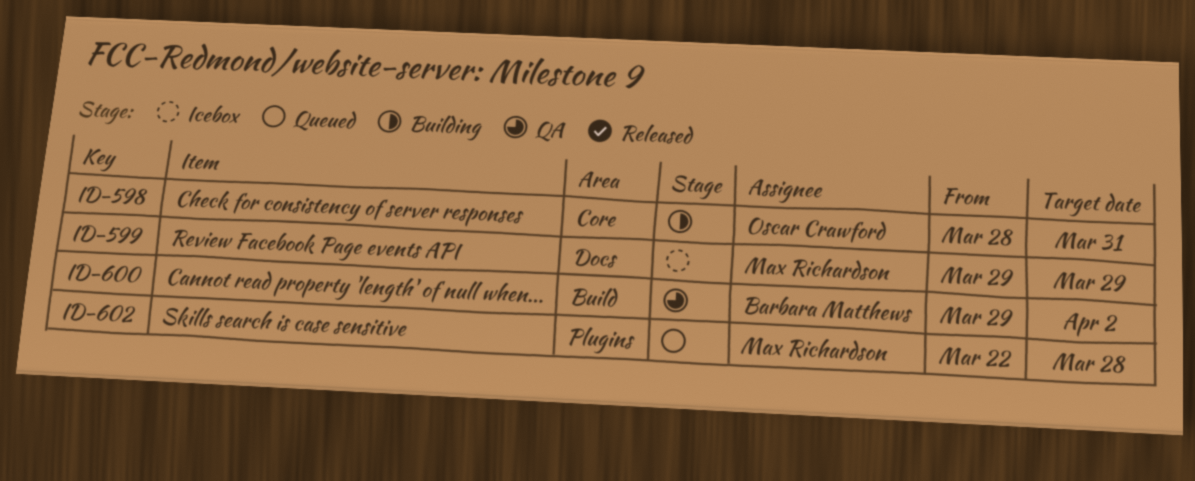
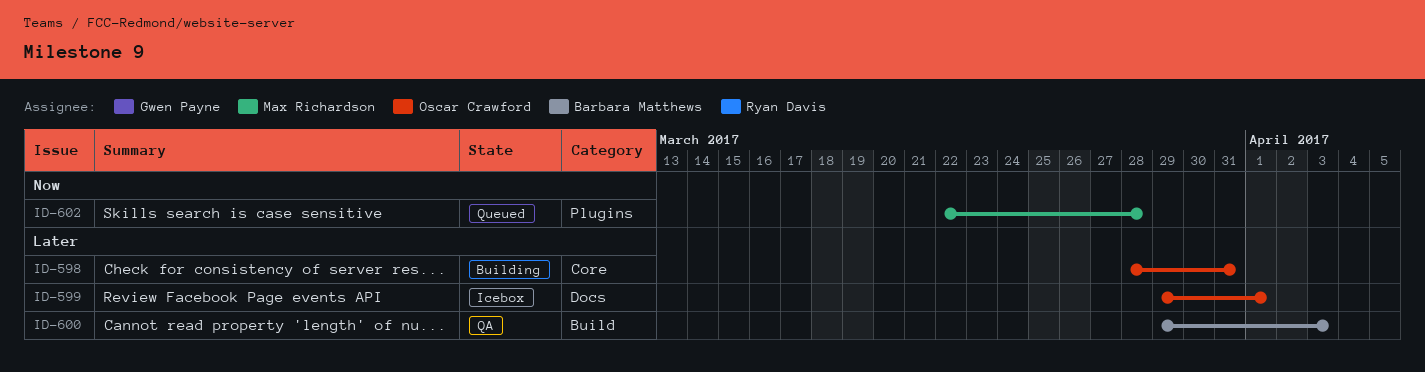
ID-599, owner: Max Richardson -> Oscar Crawford
ID-599, due: Mar 29 -> Apr 1
ID-600, due: Apr 2 -> Apr 3

